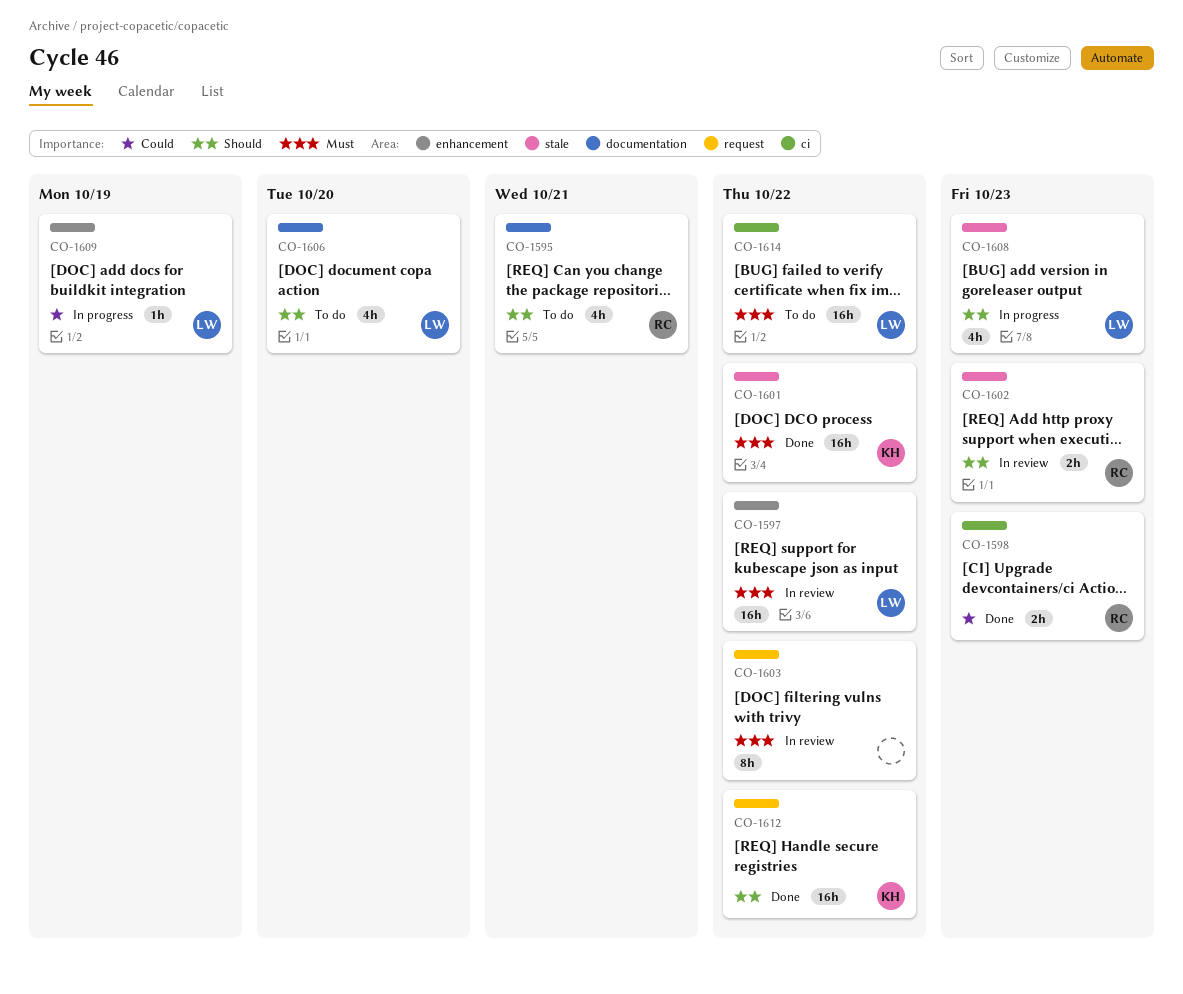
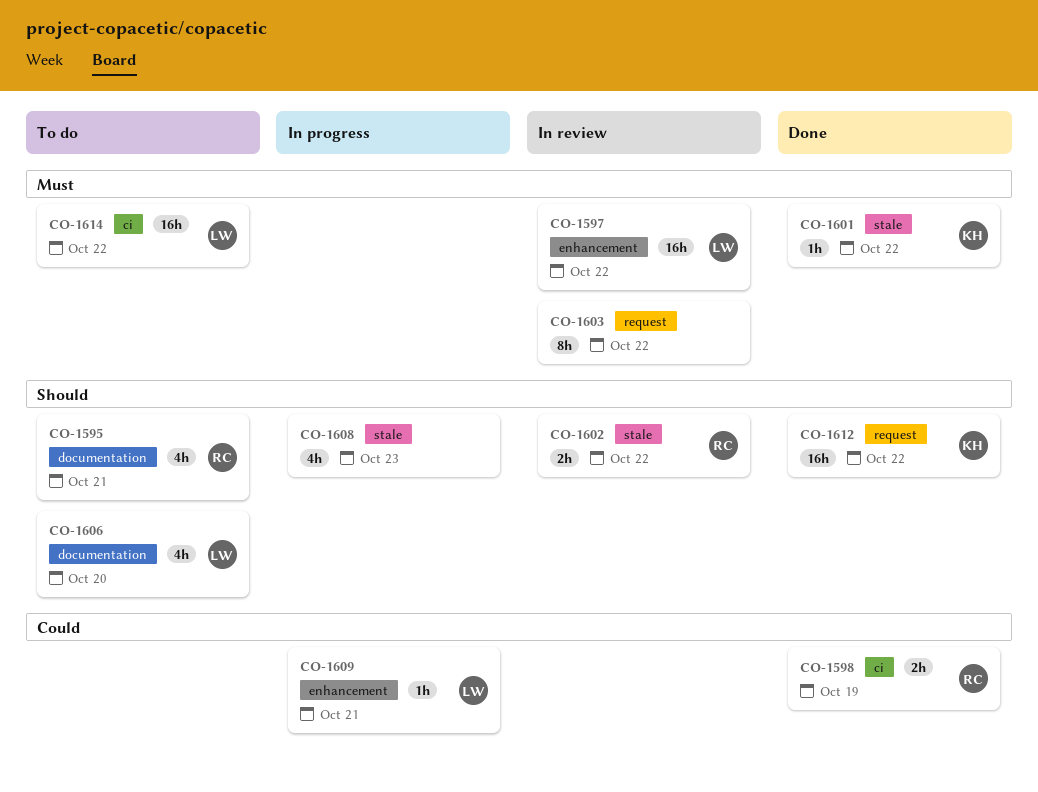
CO-1598, due: Oct 23 -> Oct 19
CO-1601, estimate: 16h -> 1h
CO-1602, due: Oct 23 -> Oct 22
CO-1608, owner: LW -> none
CO-1609, due: Oct 19 -> Oct 21

